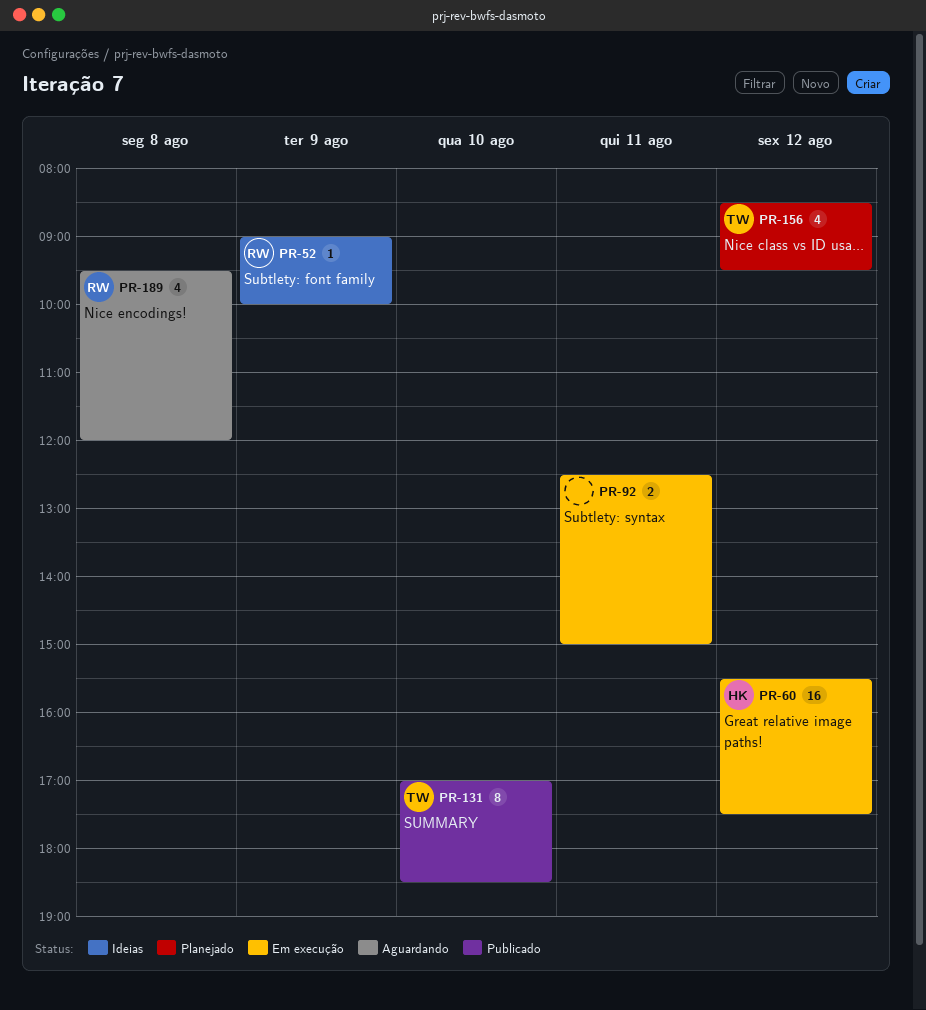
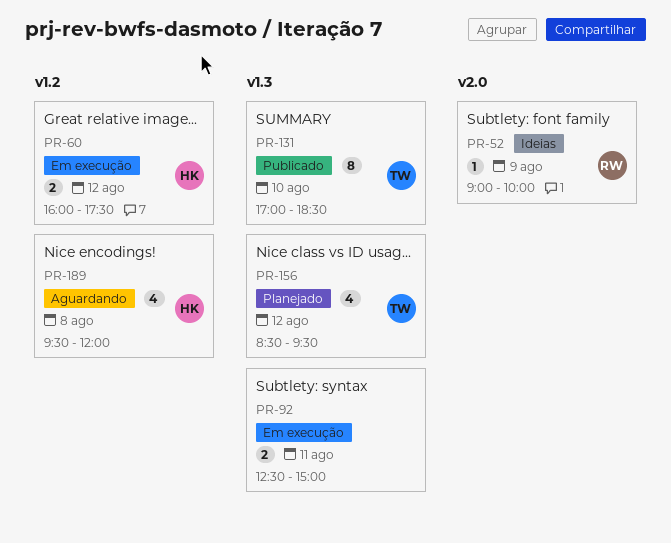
PR-60, estimate: 16 -> 2
PR-60, begins: 15:30 -> 16:00
PR-189, owner: RW -> HK

